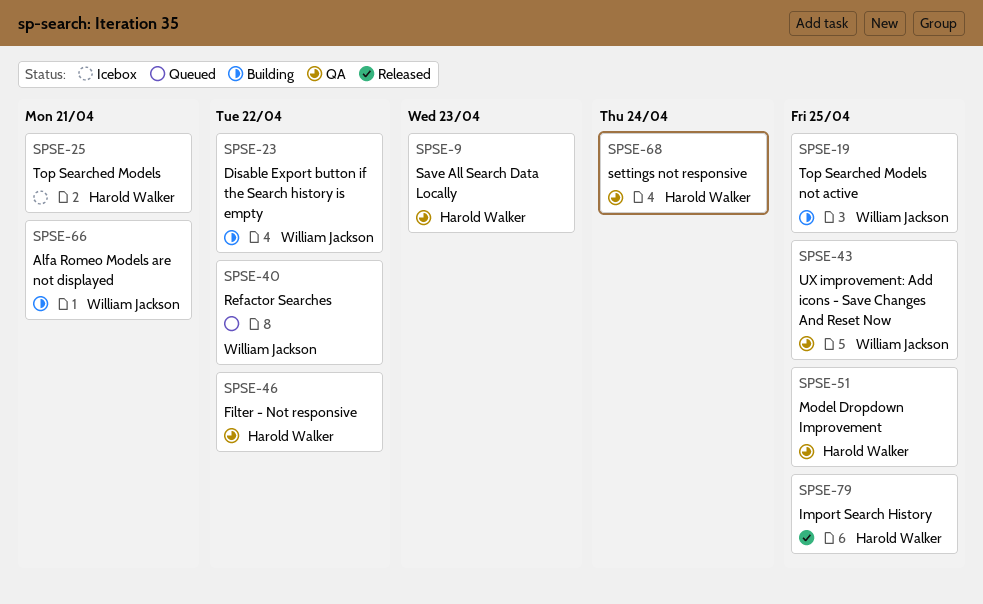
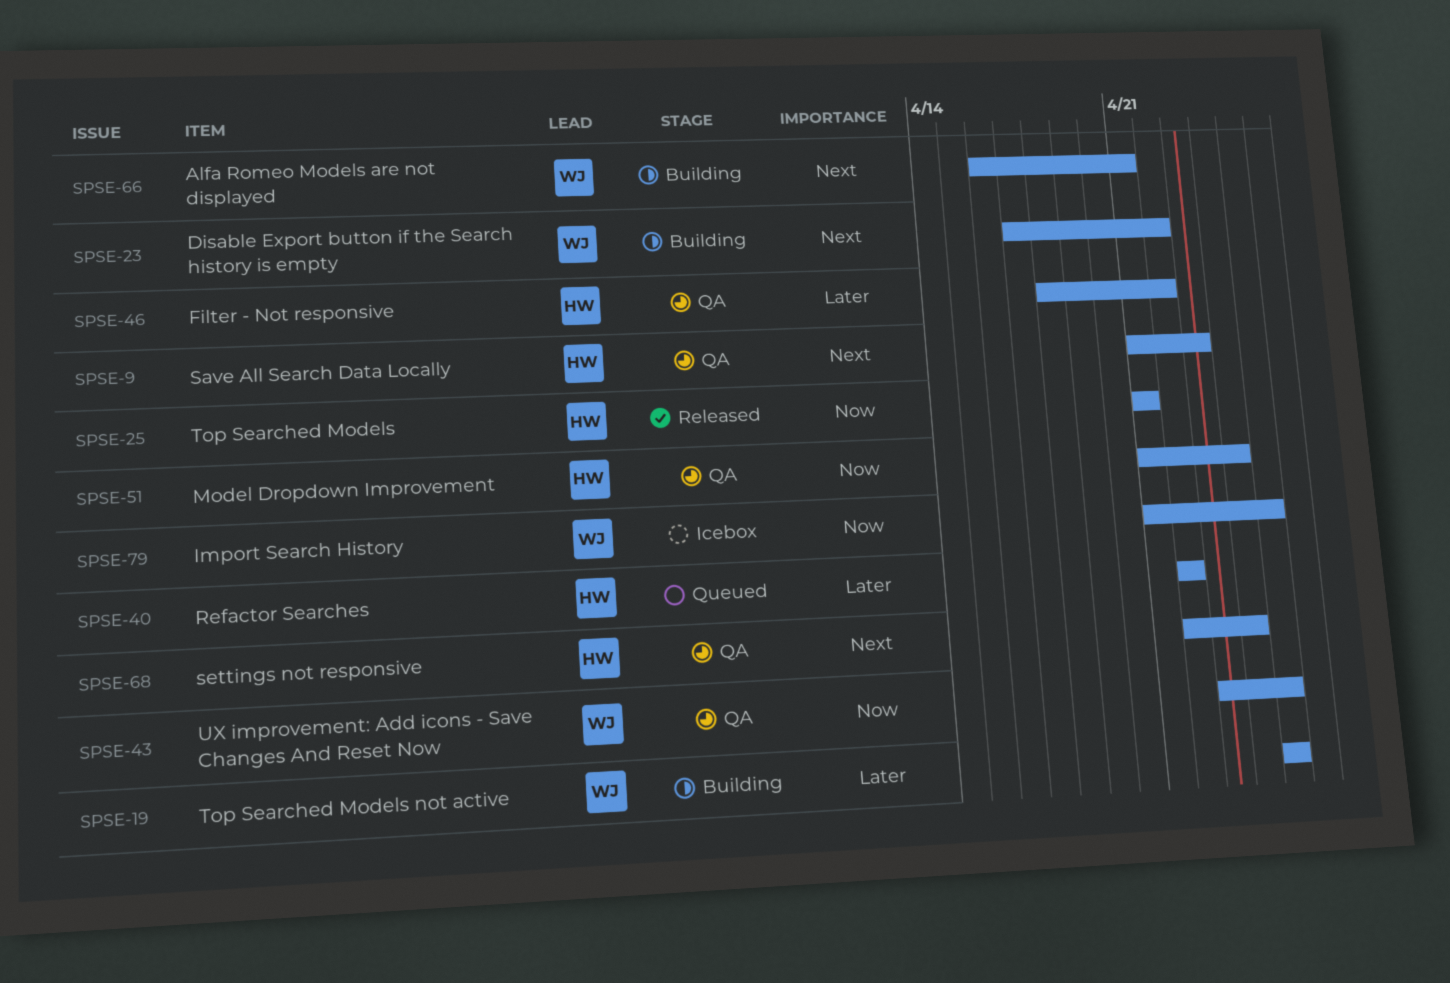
SPSE-25, status: Icebox -> Released
SPSE-40, owner: William Jackson -> Harold Walker
SPSE-51, due: Apr 25 -> Apr 24
SPSE-79, status: Released -> Icebox
SPSE-79, owner: Harold Walker -> William Jackson

